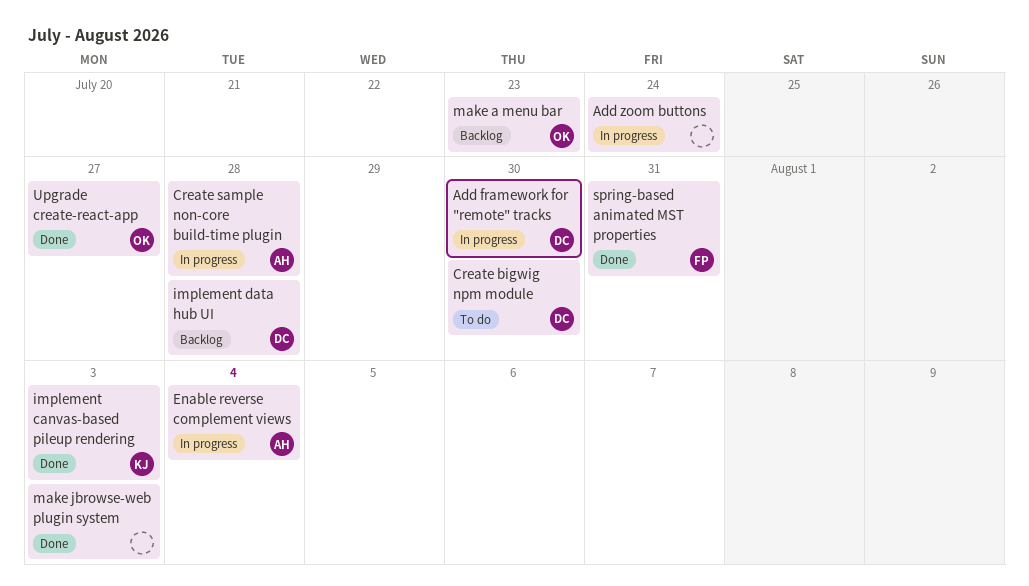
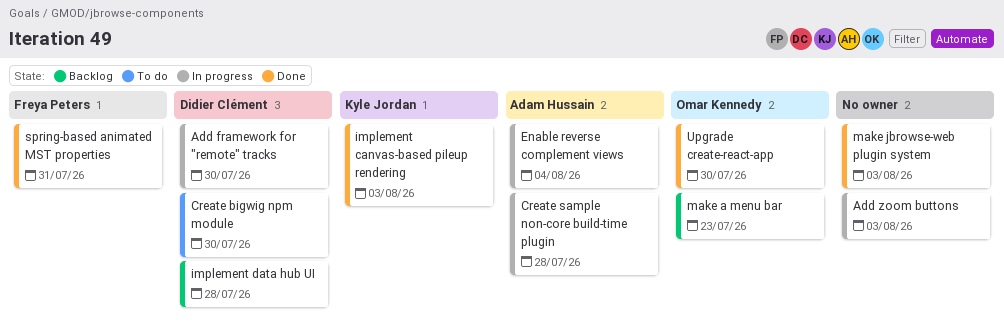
Add zoom buttons, due: Jul 24 -> Aug 3
Upgrade create-react-app, due: Jul 27 -> Jul 30

